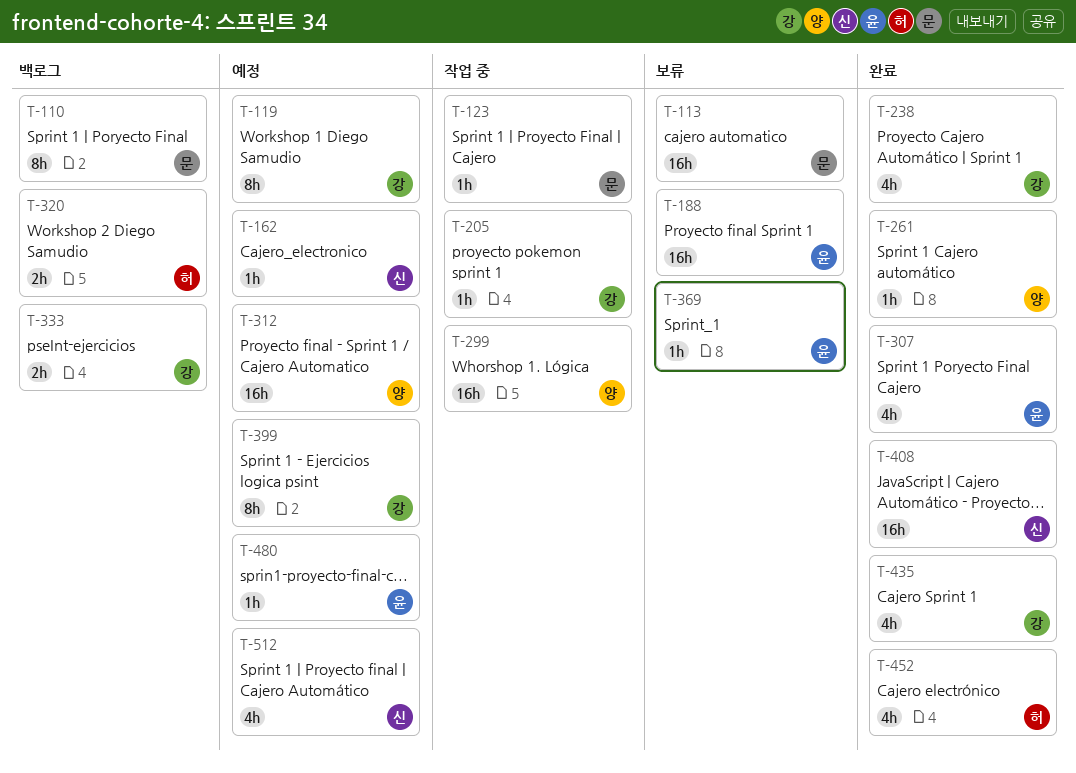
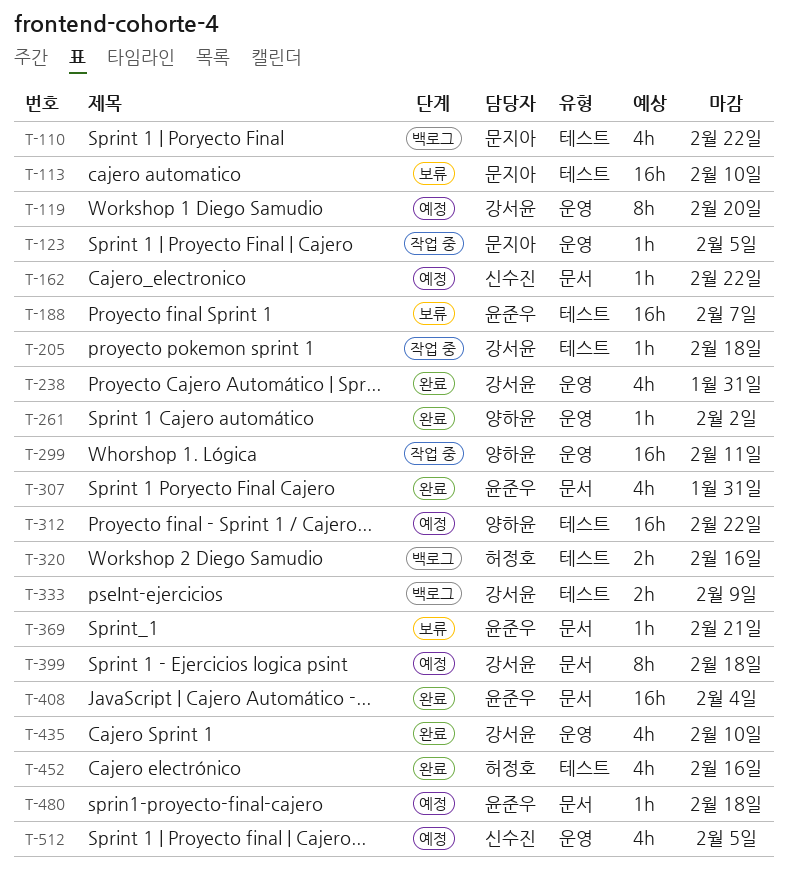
T-110, estimate: 8h -> 4h
T-408, owner: 신수진 -> 윤준우

